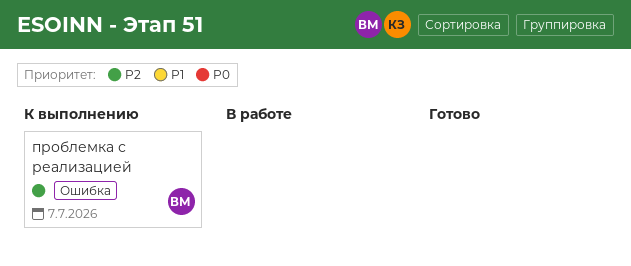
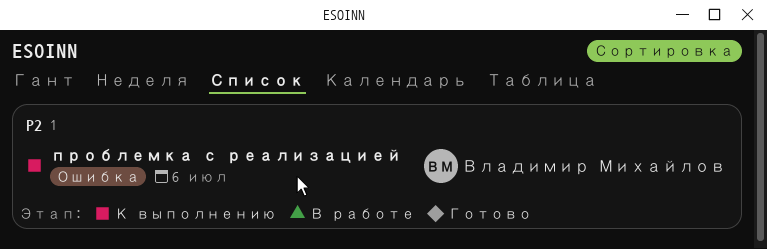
проблемка с реализацией, due: Jul 7 -> Jul 6

